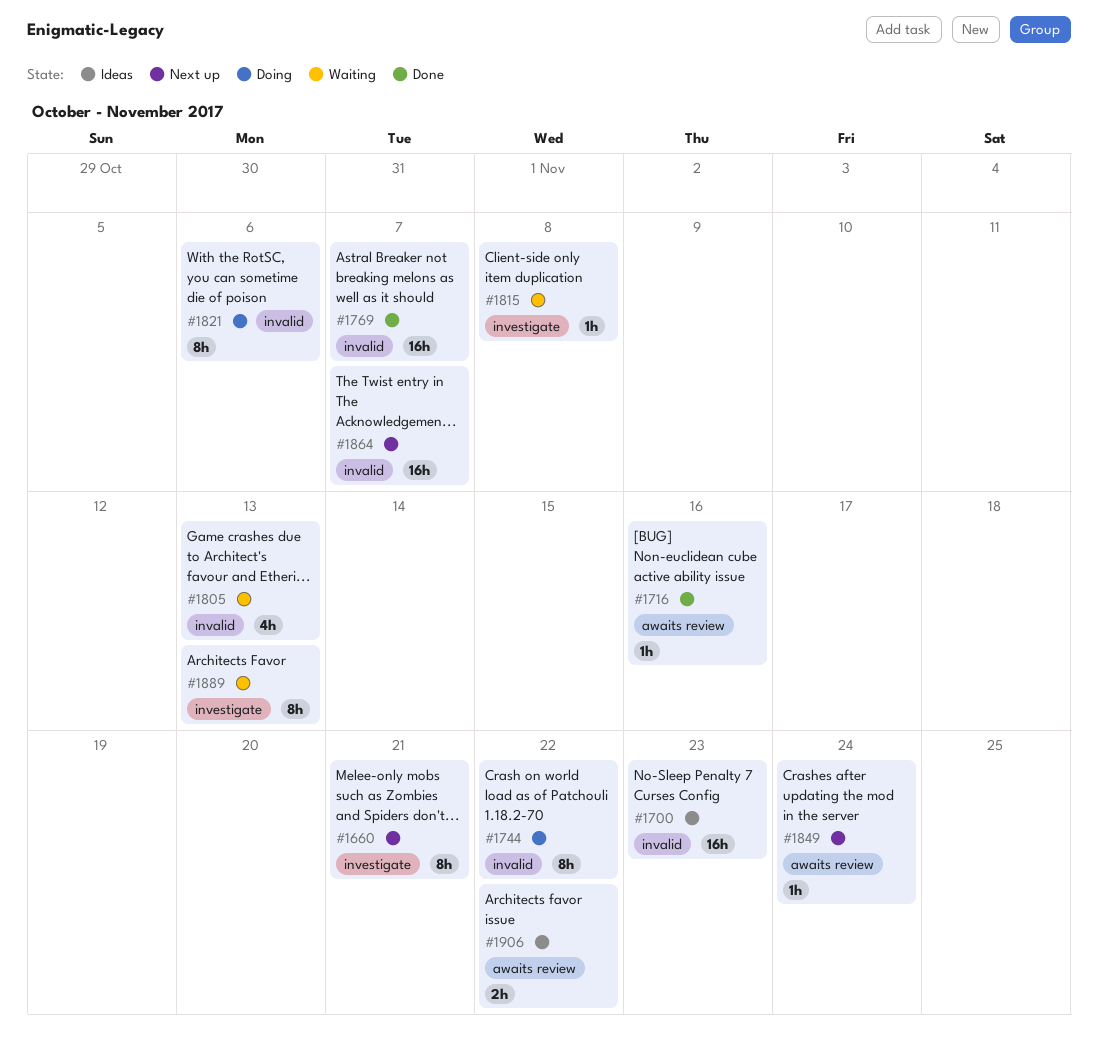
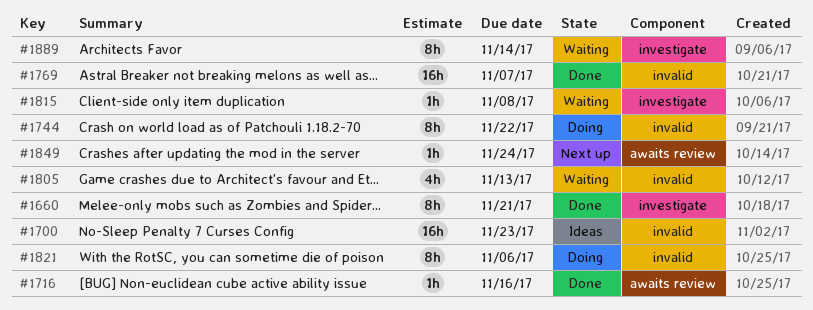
#1660, status: Next up -> Done
#1864: present -> none
#1889, due: Nov 13 -> Nov 14
#1906: present -> none

